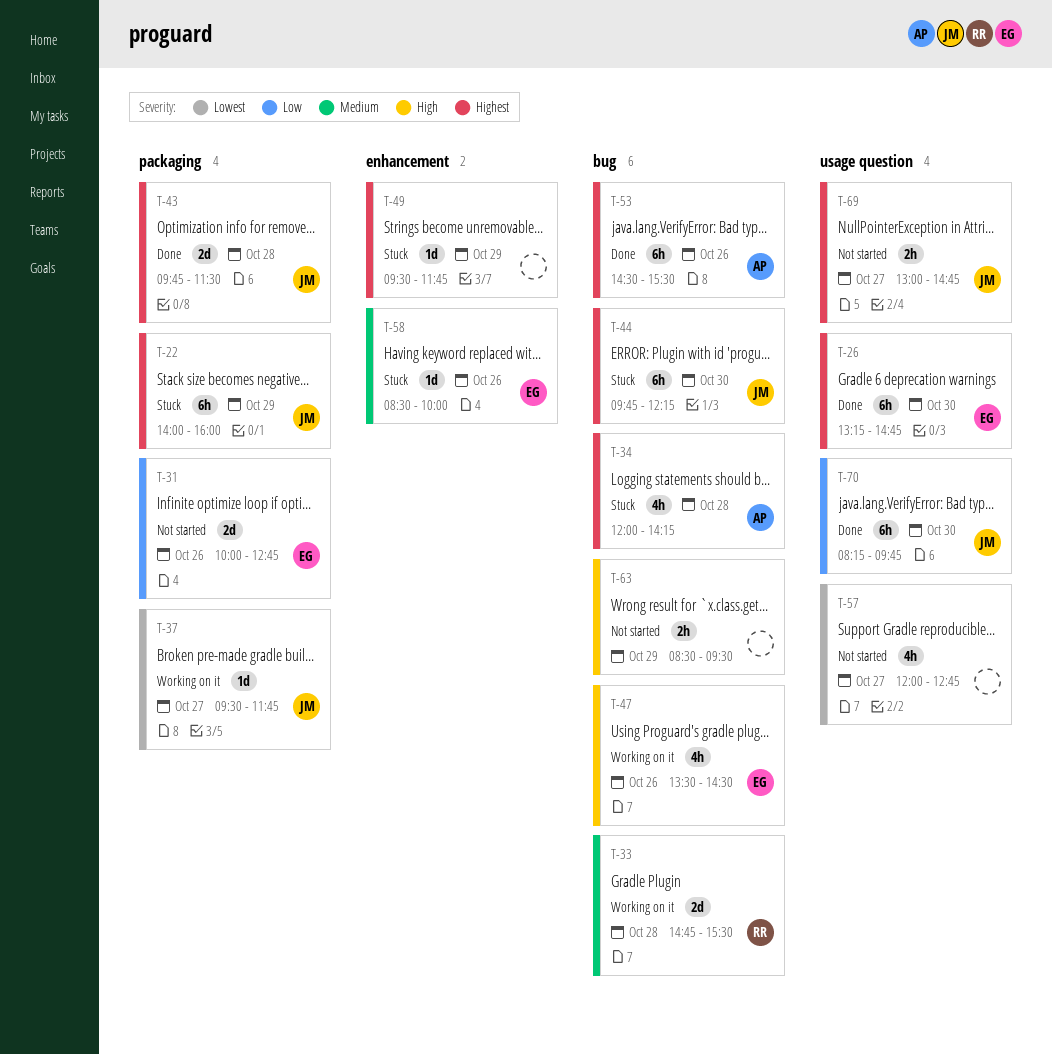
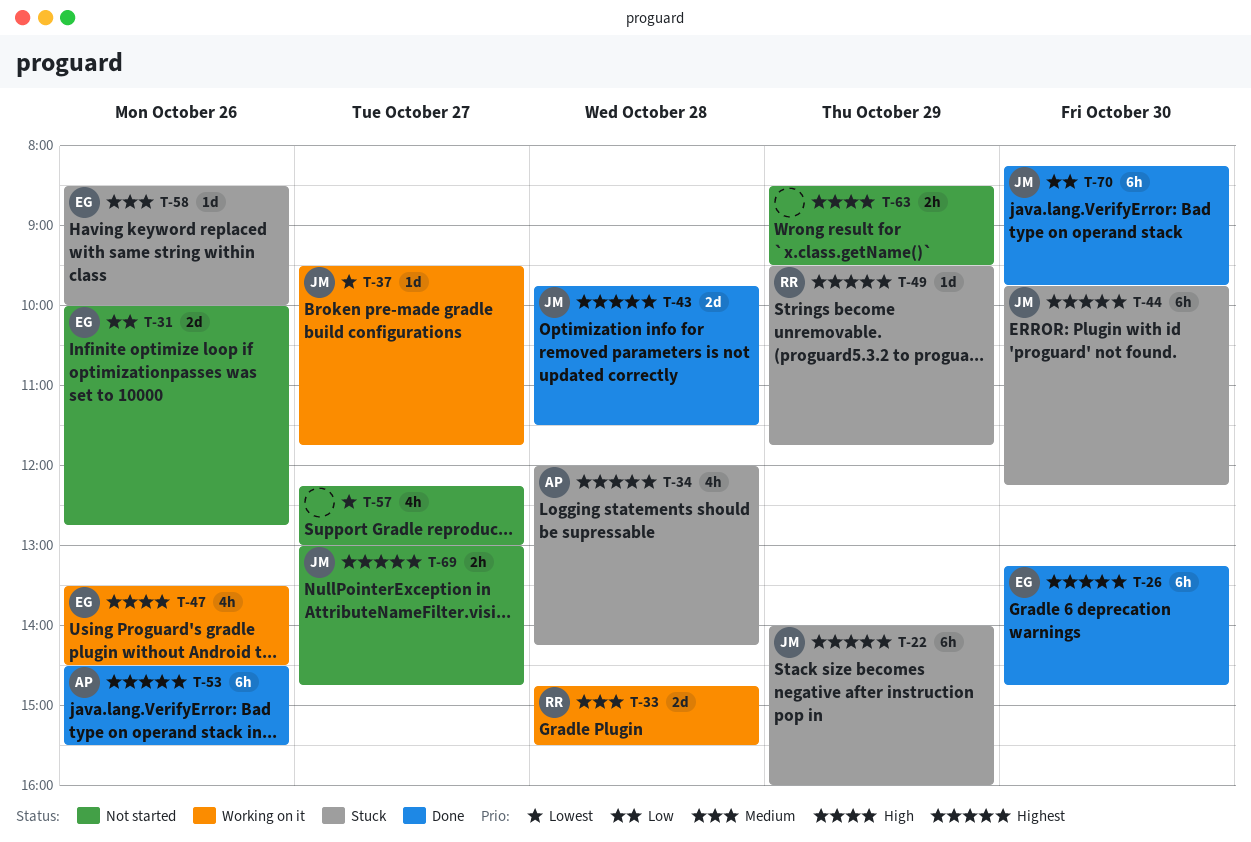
T-49, owner: none -> RR
T-57, begins: 12:00 -> 12:15
T-57, ends: 12:45 -> 13:00

